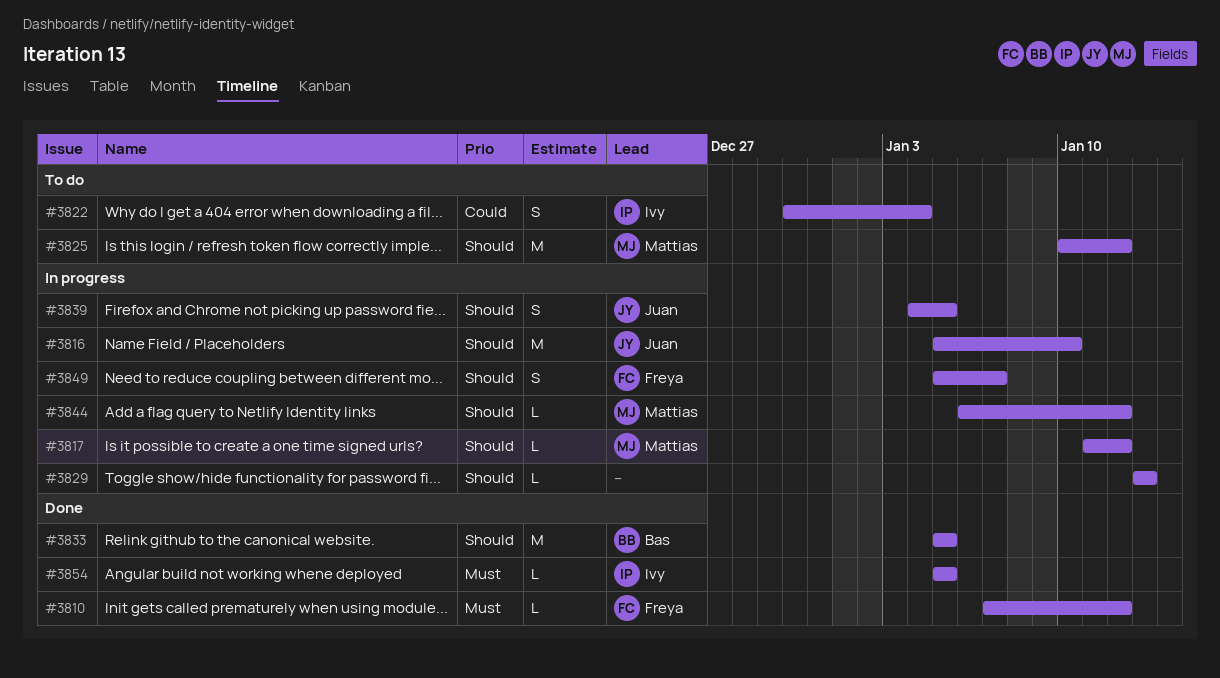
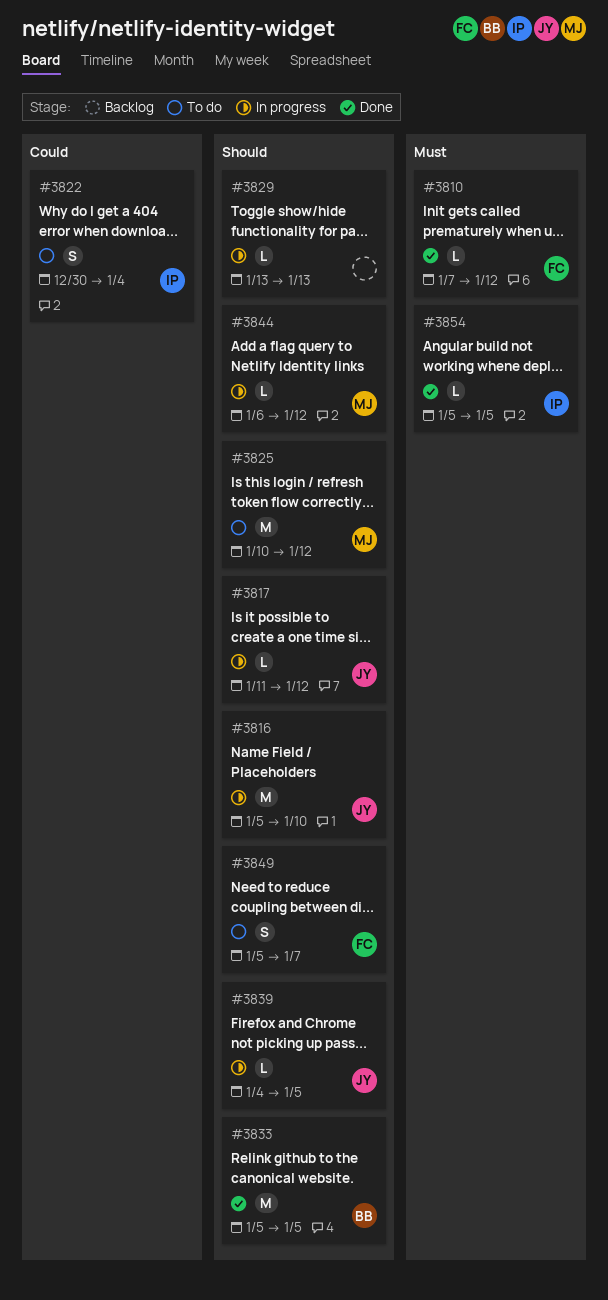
#3817, owner: Mattias -> Juan
#3839, estimate: S -> L
#3849, status: In progress -> To do

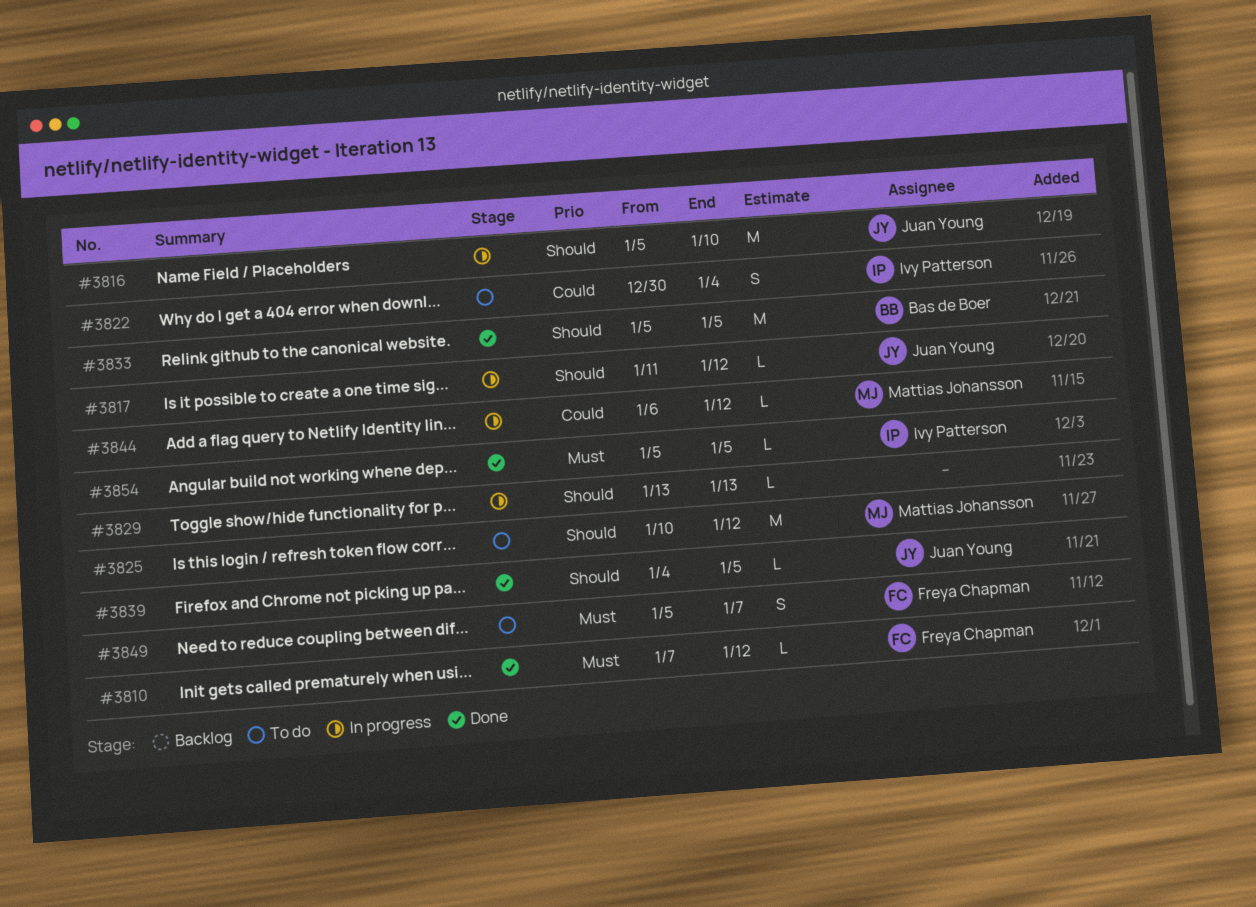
#3839, status: In progress -> Done
#3844, priority: Should -> Could
#3849, priority: Should -> Must

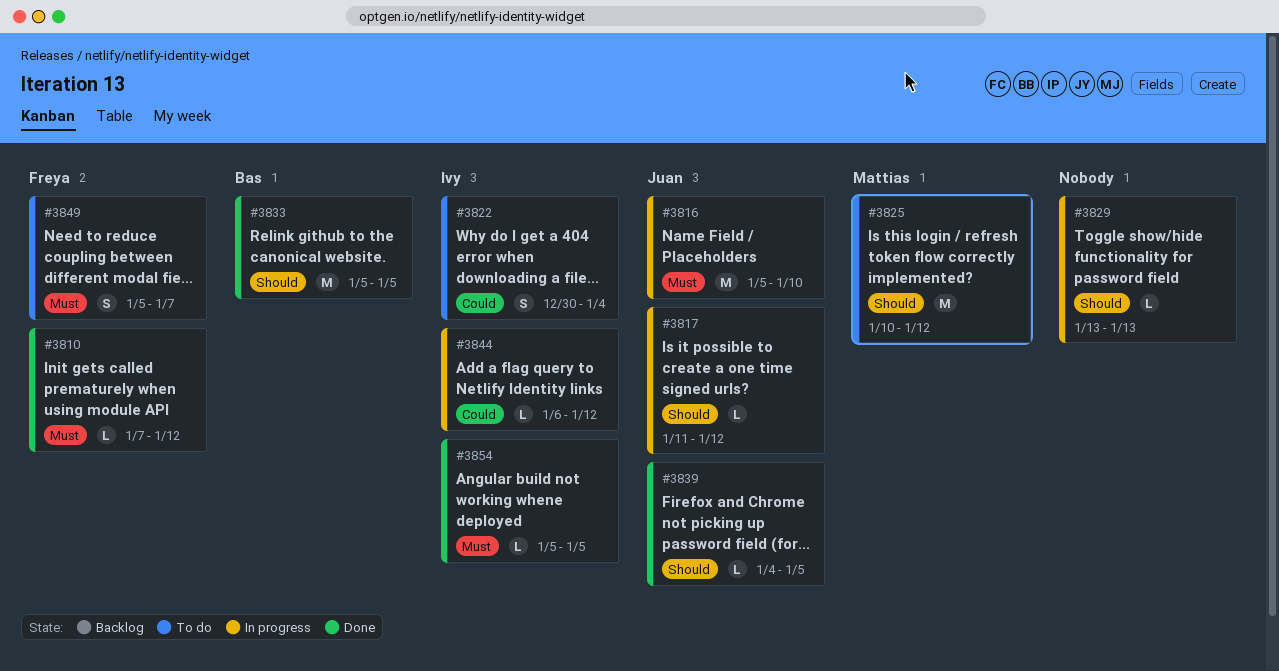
#3816, priority: Should -> Must
#3844, owner: Mattias Johansson -> Ivy Patterson

